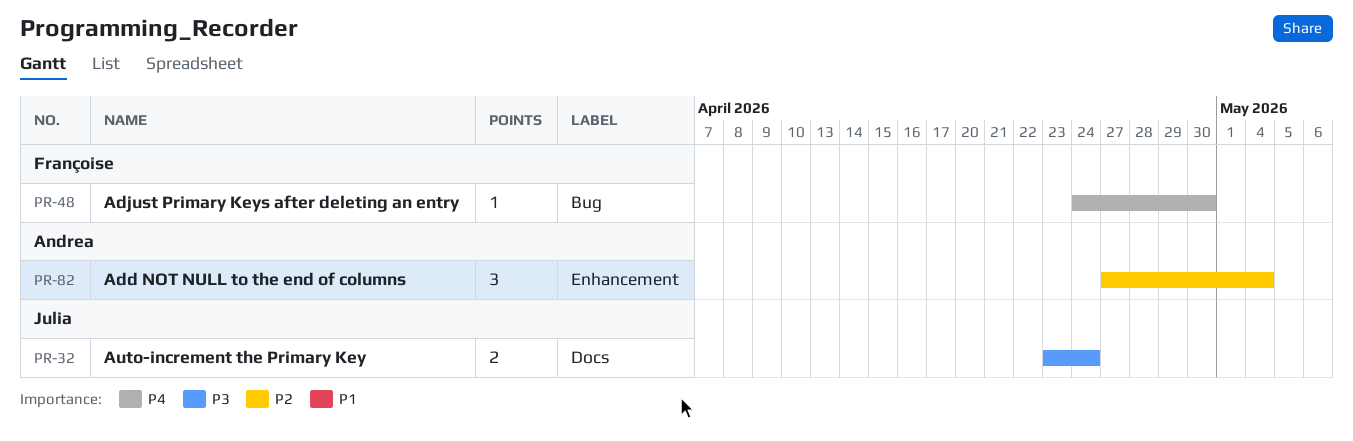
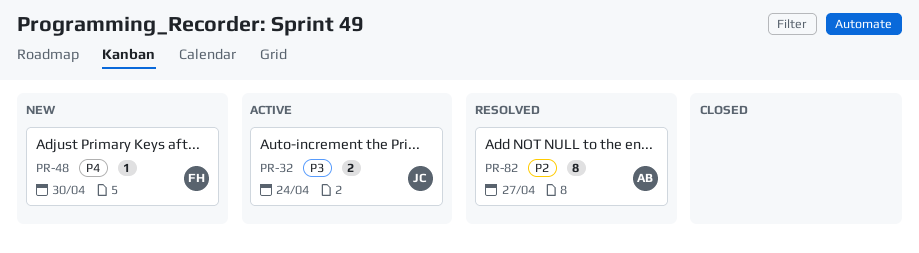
PR-82, estimate: 3 -> 8
PR-82, due: May 4 -> Apr 27

